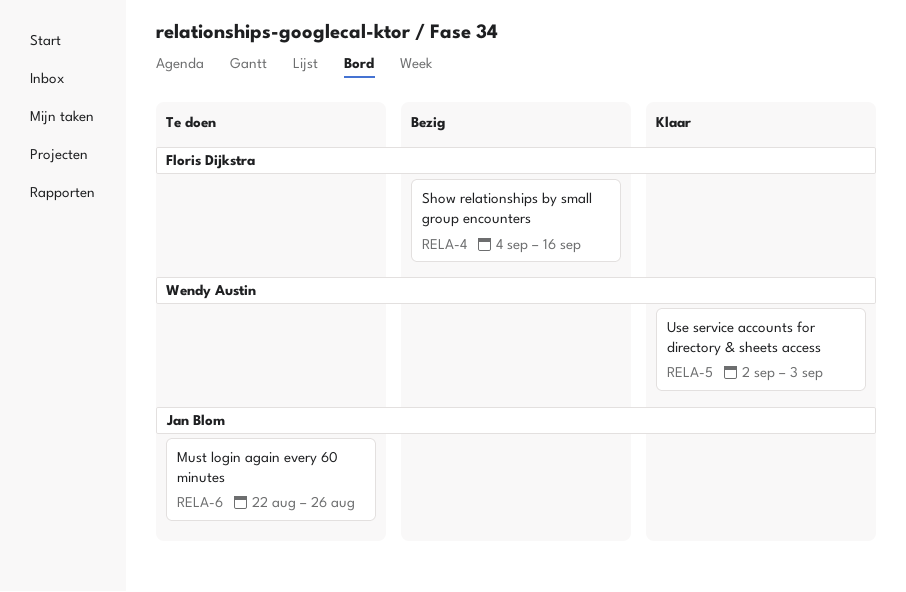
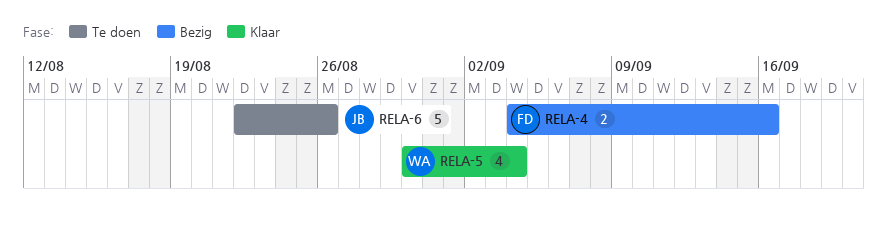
RELA-5, start: Sep 2 -> Aug 30
RELA-5, due: Sep 3 -> Sep 4

